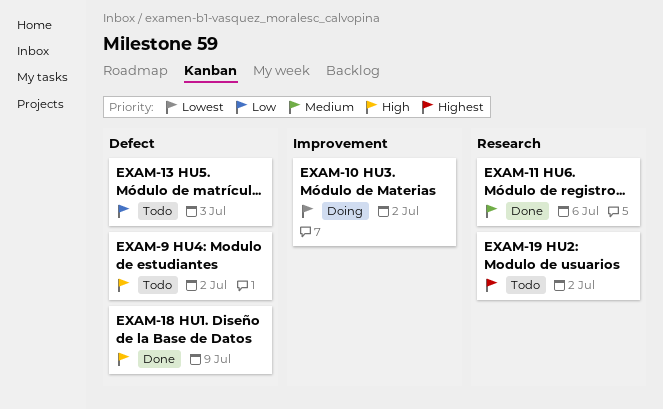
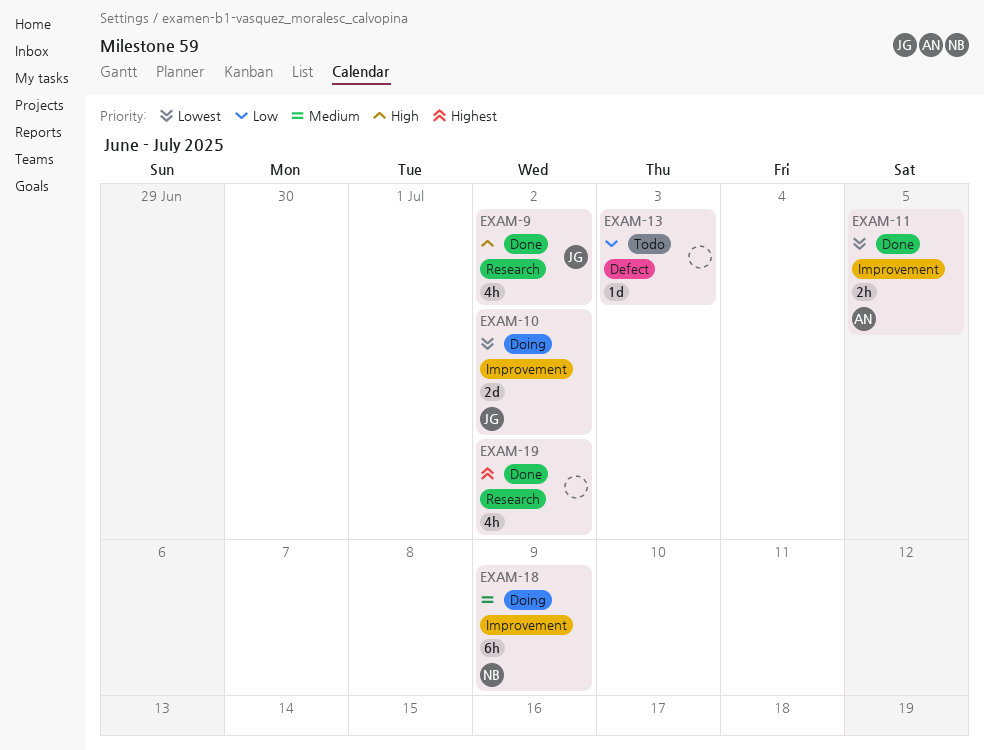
EXAM-9, status: Todo -> Done
EXAM-9, label: Defect -> Research
EXAM-11, priority: Medium -> Lowest
EXAM-11, label: Research -> Improvement
EXAM-11, due: Jul 6 -> Jul 5
EXAM-18, status: Done -> Doing
EXAM-18, priority: High -> Medium
EXAM-18, label: Defect -> Improvement
EXAM-19, status: Todo -> Done

